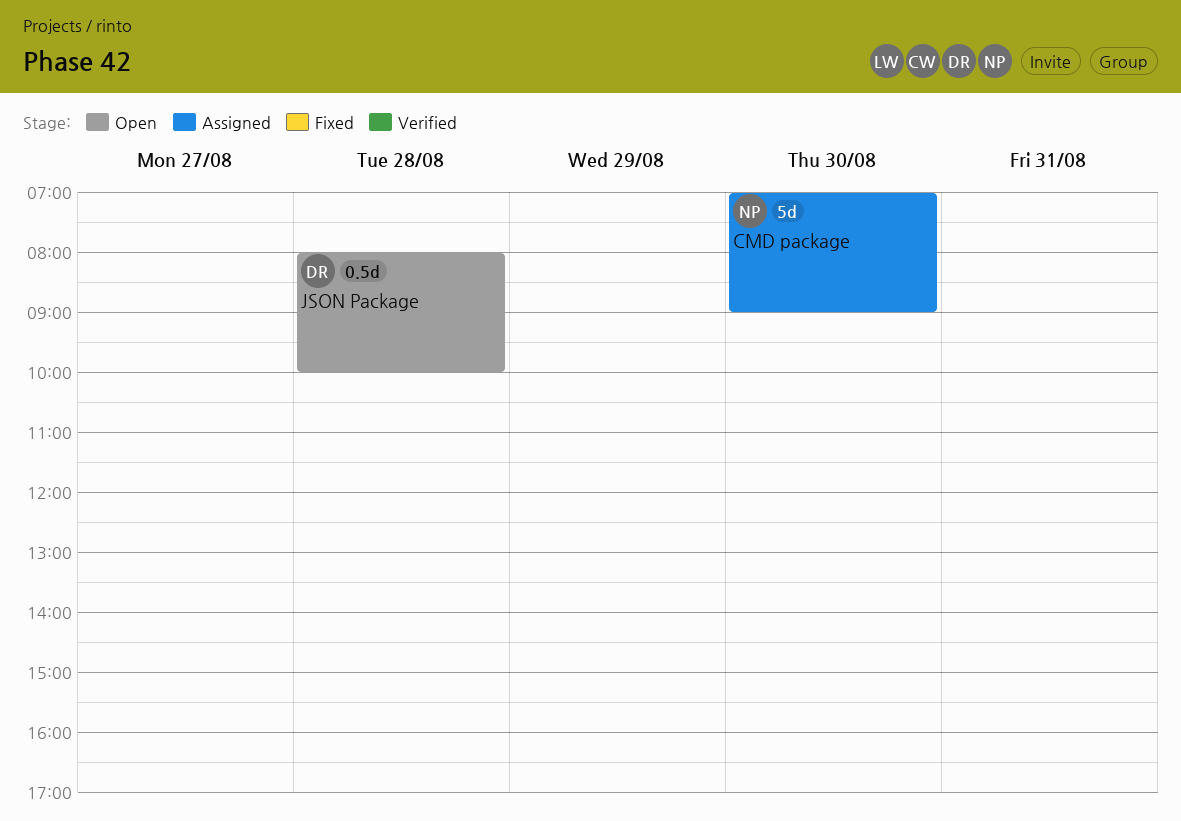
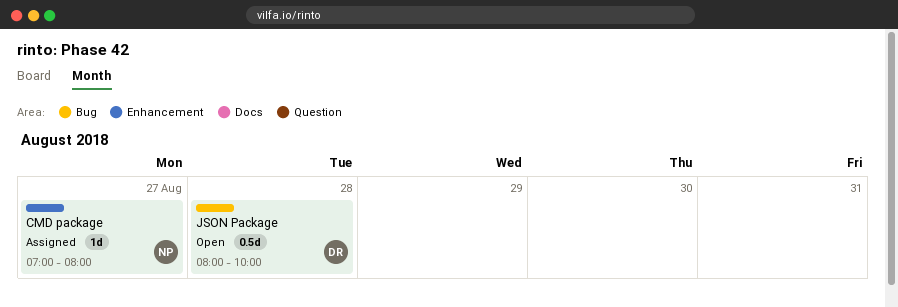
CMD package, estimate: 5d -> 1d
CMD package, day: Aug 30 -> Aug 27
CMD package, ends: 09:00 -> 08:00

